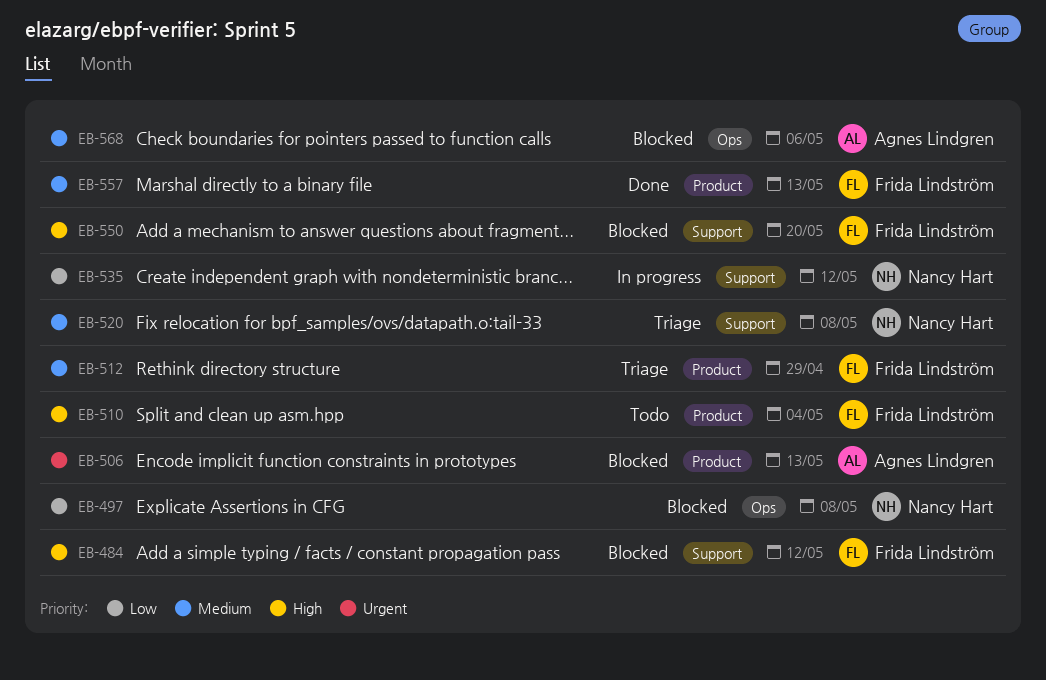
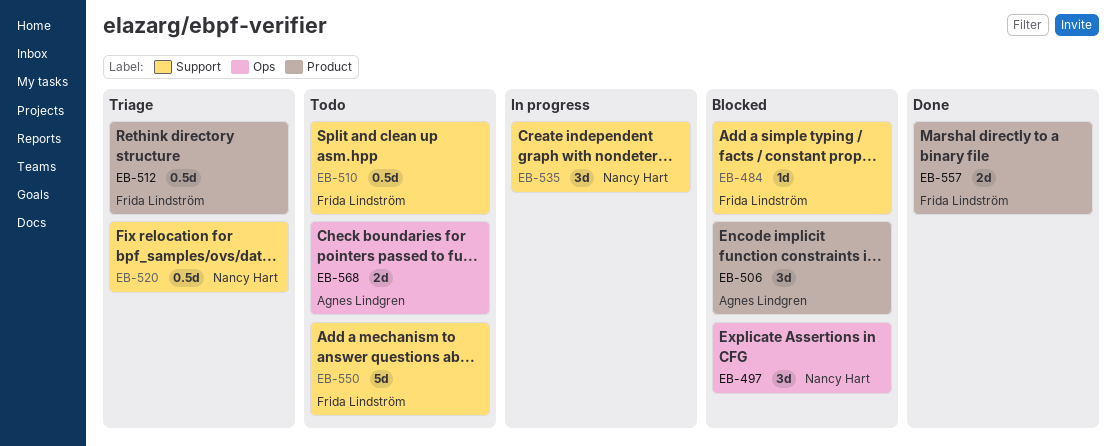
EB-510, label: Product -> Support
EB-550, status: Blocked -> Todo
EB-568, status: Blocked -> Todo

